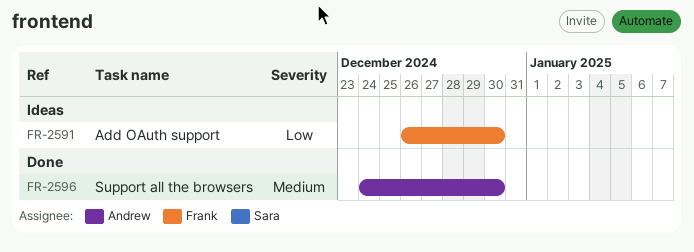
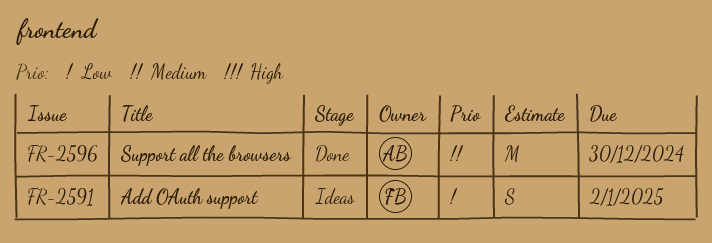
FR-2591, due: Dec 30 -> Jan 2

